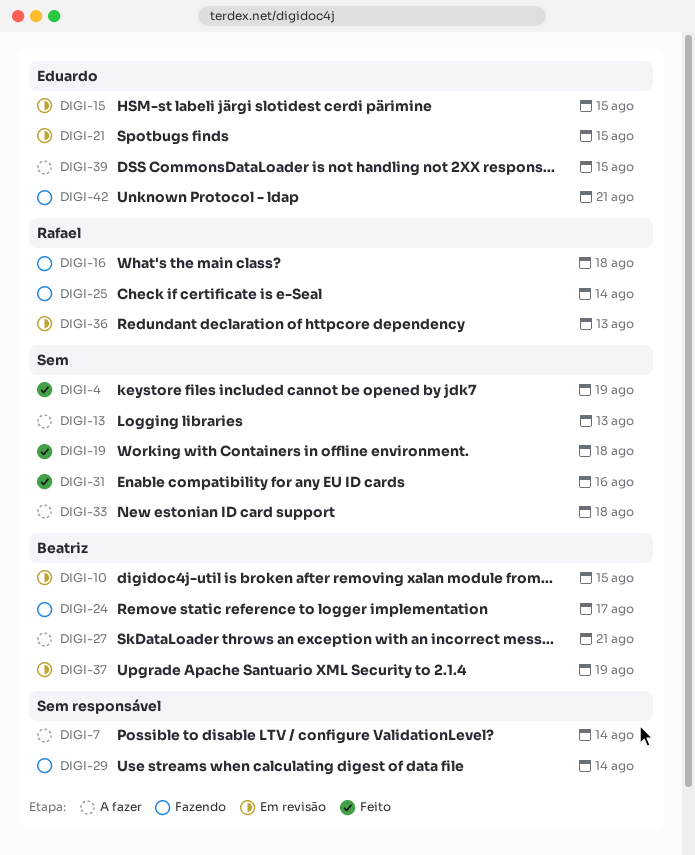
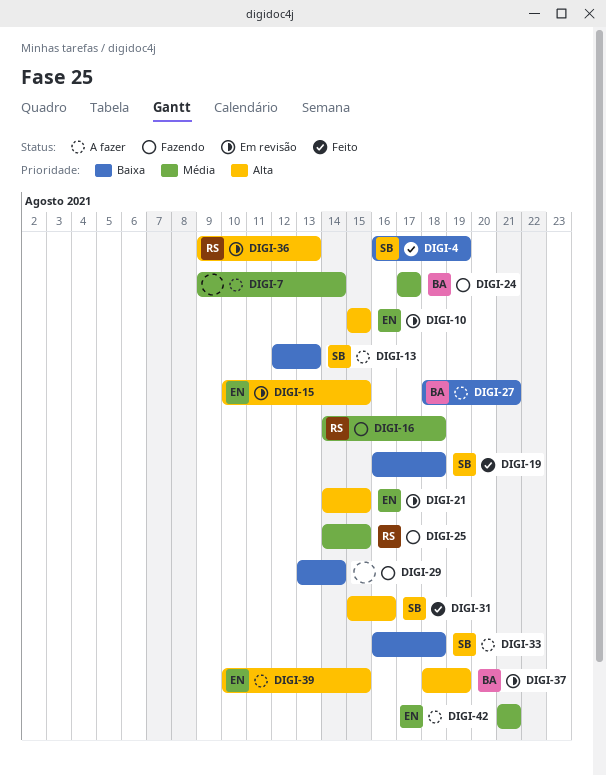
DIGI-10, owner: Beatriz -> Eduardo
DIGI-25, due: Aug 14 -> Aug 15
DIGI-42, status: Fazendo -> A fazer

